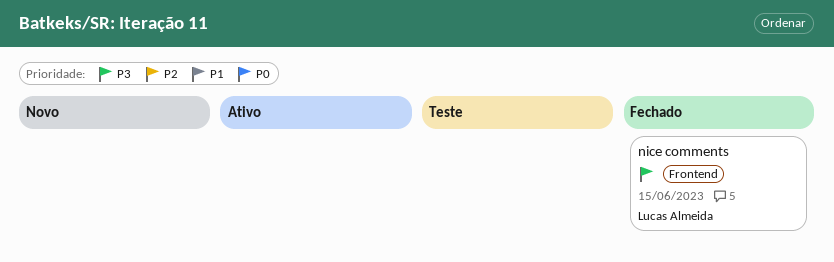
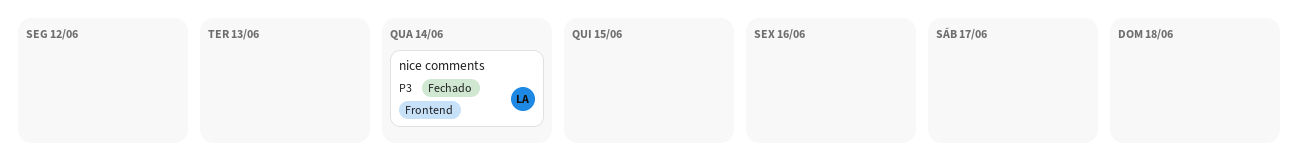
nice comments, due: Jun 15 -> Jun 14

